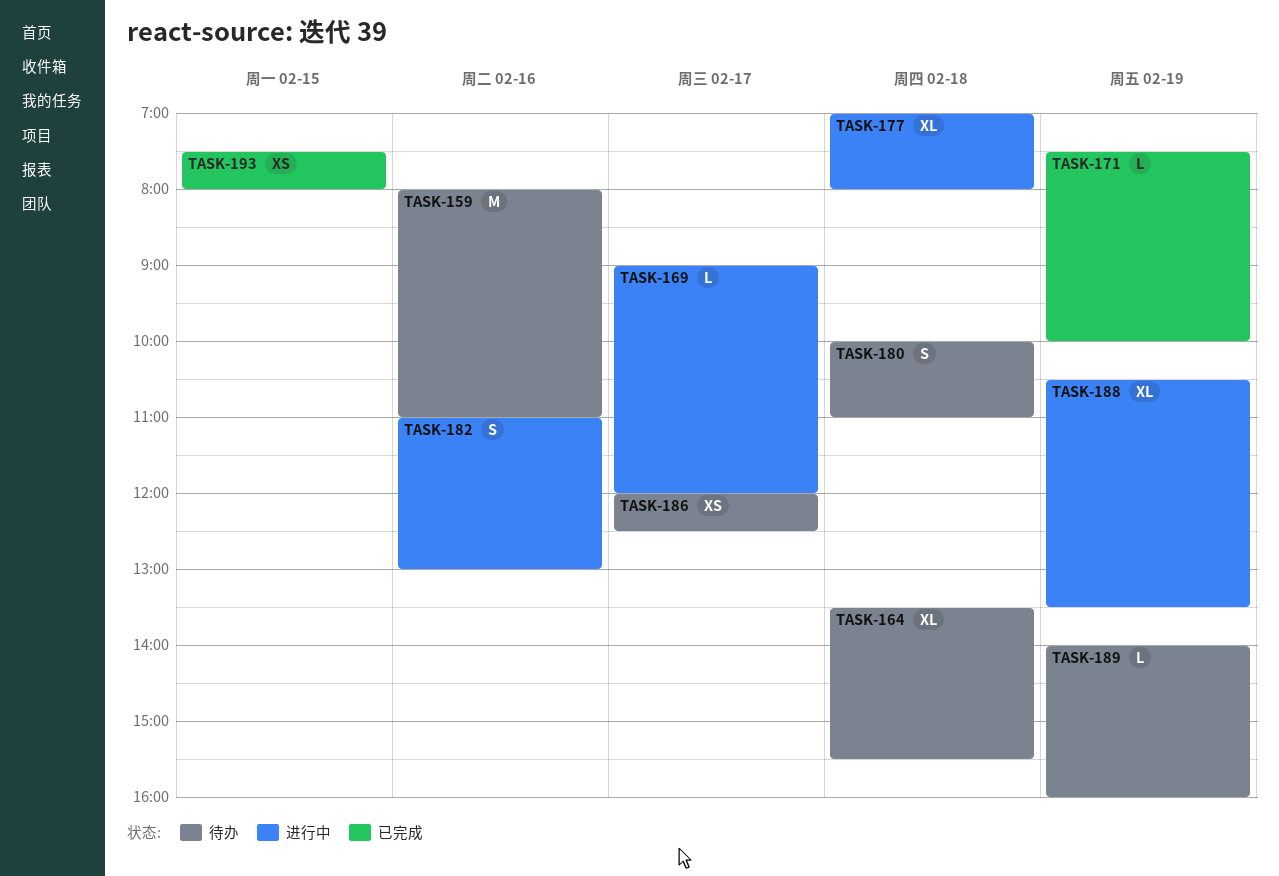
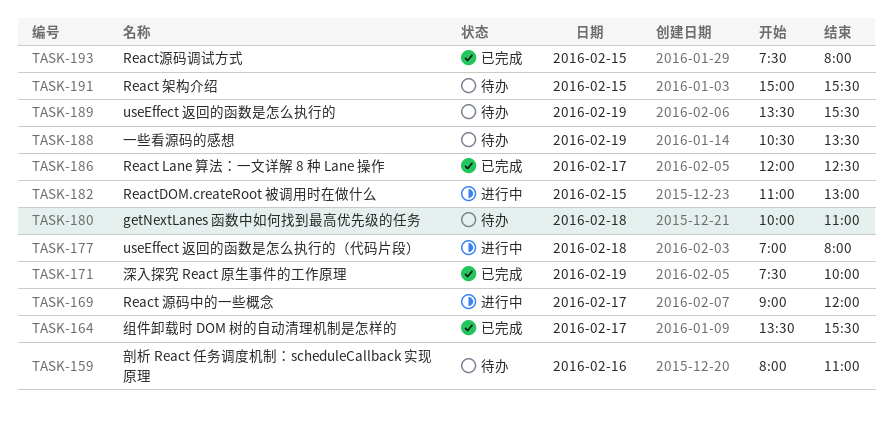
TASK-164, status: 待办 -> 已完成
TASK-164, day: Feb 18 -> Feb 17
TASK-182, day: Feb 16 -> Feb 15
TASK-186, status: 待办 -> 已完成
TASK-188, status: 进行中 -> 待办
TASK-189, begins: 14:00 -> 13:30
TASK-189, ends: 16:00 -> 15:30
TASK-191: none -> present

